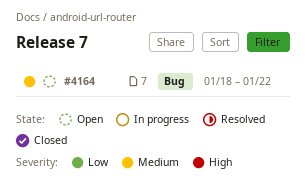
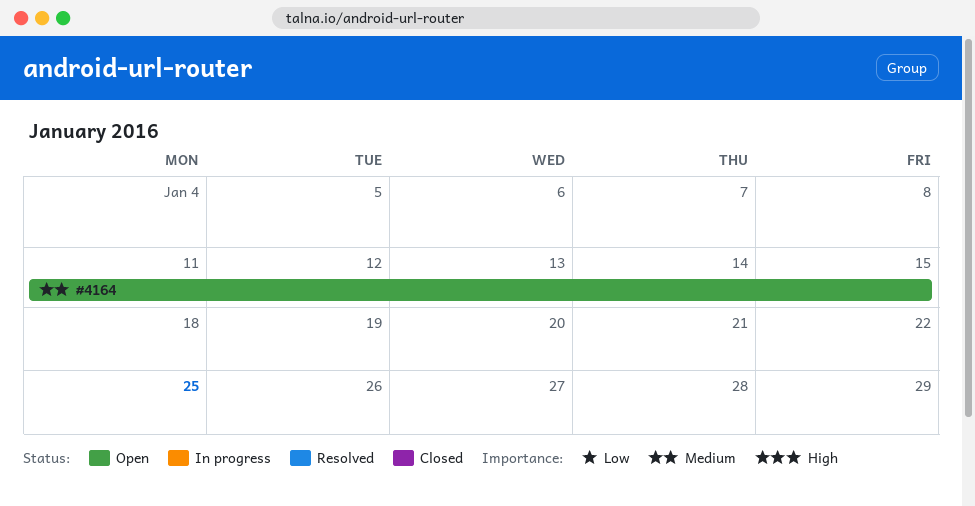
#4164, start: Jan 18 -> Jan 11
#4164, due: Jan 22 -> Jan 15

